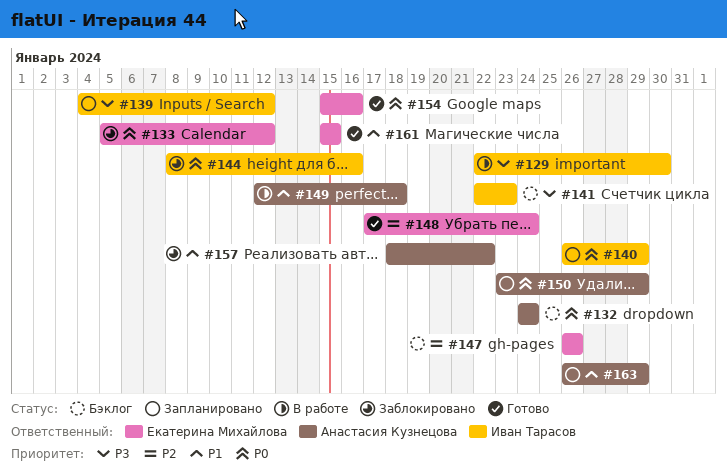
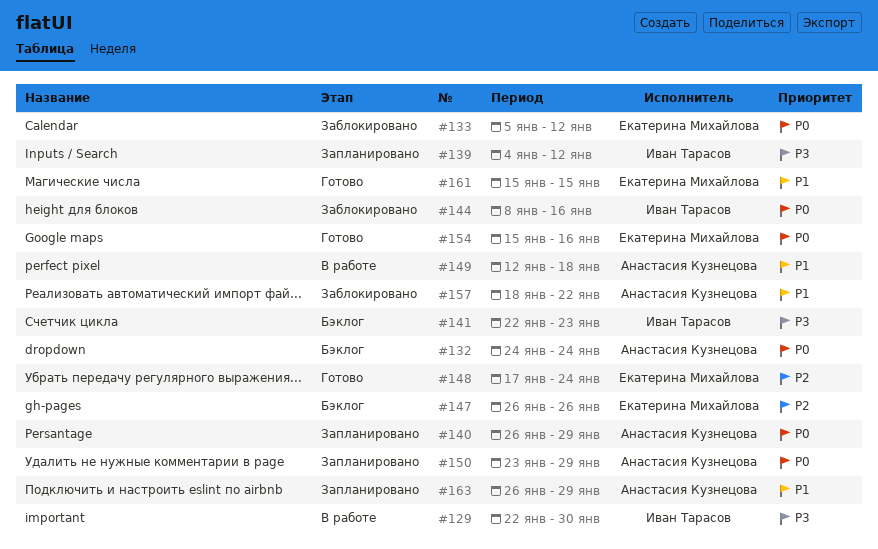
#140, owner: Иван Тарасов -> Анастасия Кузнецова

